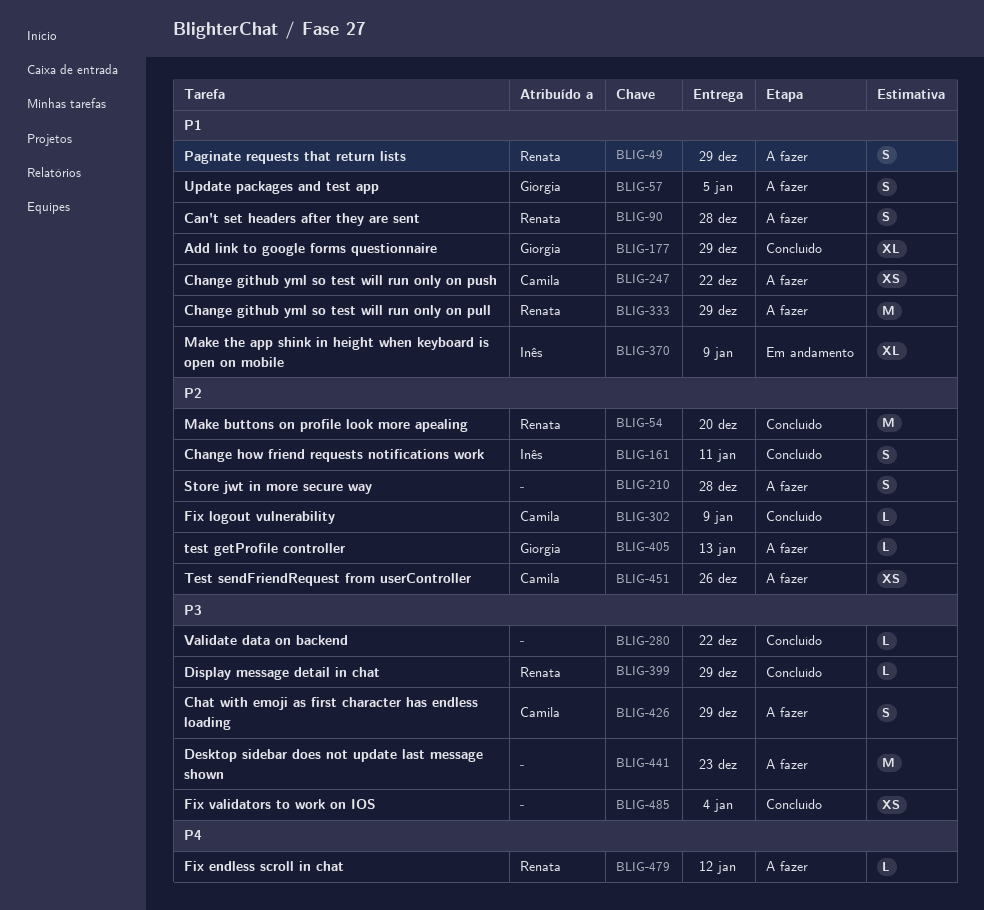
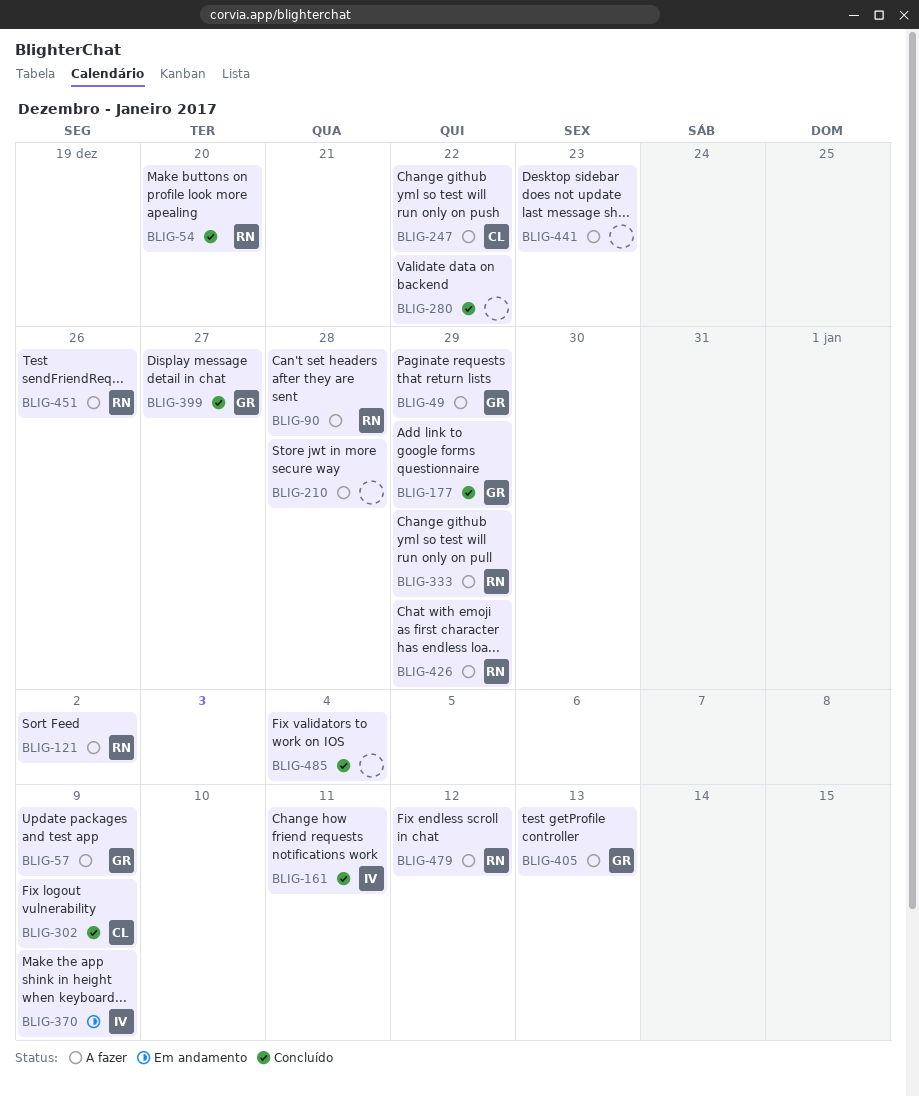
BLIG-49, owner: Renata -> Giorgia
BLIG-57, due: Jan 5 -> Jan 9
BLIG-121: none -> present
BLIG-399, owner: Renata -> Giorgia
BLIG-399, due: Dec 29 -> Dec 27
BLIG-426, owner: Camila -> Renata
BLIG-451, owner: Camila -> Renata

